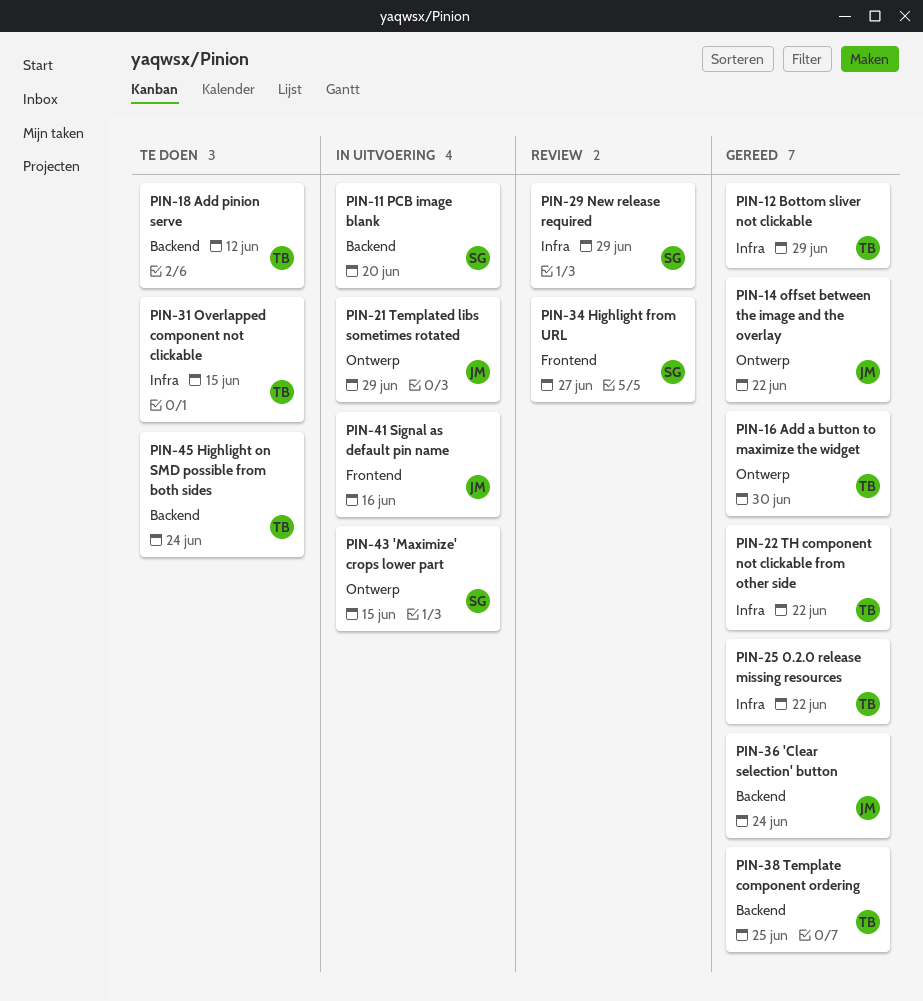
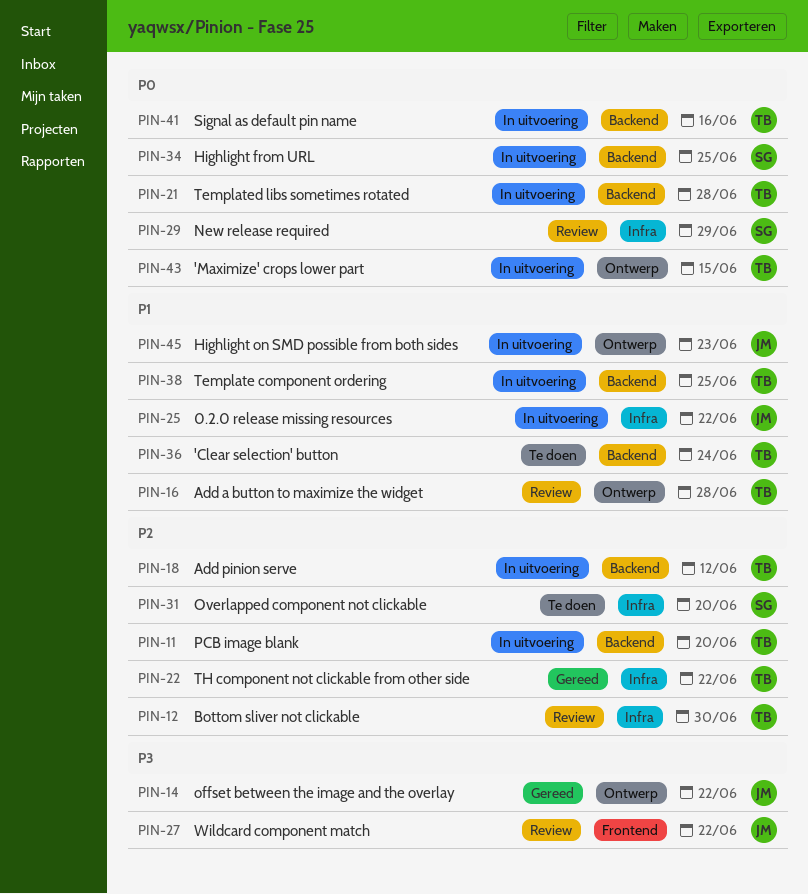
PIN-11, owner: SG -> TB
PIN-12, status: Gereed -> Review
PIN-12, due: Jun 29 -> Jun 30
PIN-16, status: Gereed -> Review
PIN-16, due: Jun 30 -> Jun 28
PIN-18, status: Te doen -> In uitvoering
PIN-21, owner: JM -> TB
PIN-21, label: Ontwerp -> Backend
PIN-21, due: Jun 29 -> Jun 28
PIN-25, status: Gereed -> In uitvoering
PIN-25, owner: TB -> JM
PIN-27: none -> present
PIN-31, owner: TB -> SG
PIN-31, due: Jun 15 -> Jun 20
PIN-34, status: Review -> In uitvoering
PIN-34, label: Frontend -> Backend
PIN-34, due: Jun 27 -> Jun 25
PIN-36, status: Gereed -> Te doen
PIN-36, owner: JM -> TB
PIN-38, status: Gereed -> In uitvoering
PIN-41, owner: JM -> TB
PIN-41, label: Frontend -> Backend
PIN-43, owner: SG -> TB
PIN-45, status: Te doen -> In uitvoering
PIN-45, owner: TB -> JM
PIN-45, label: Backend -> Ontwerp
PIN-45, due: Jun 24 -> Jun 23

